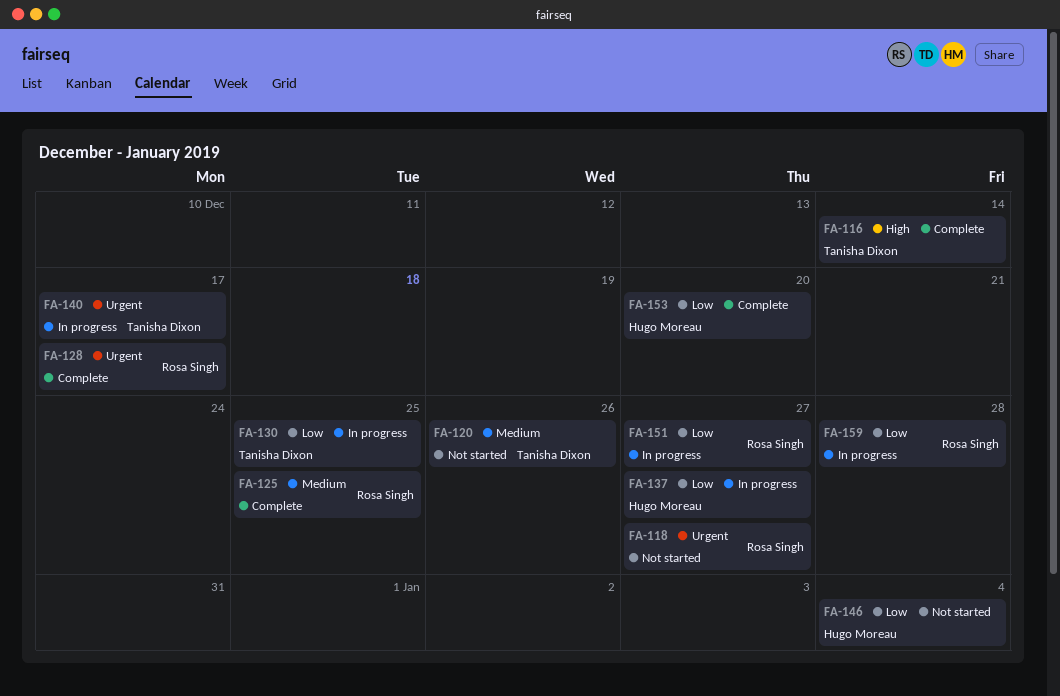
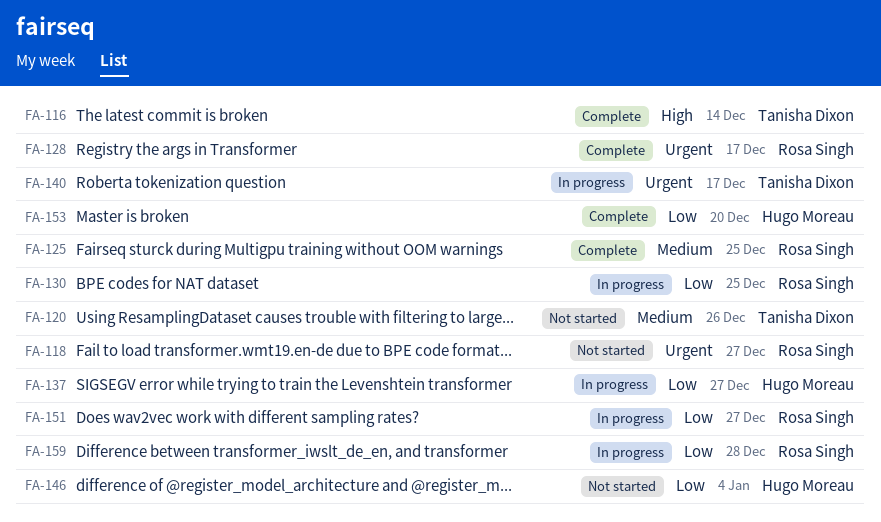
FA-130, owner: Tanisha Dixon -> Rosa Singh

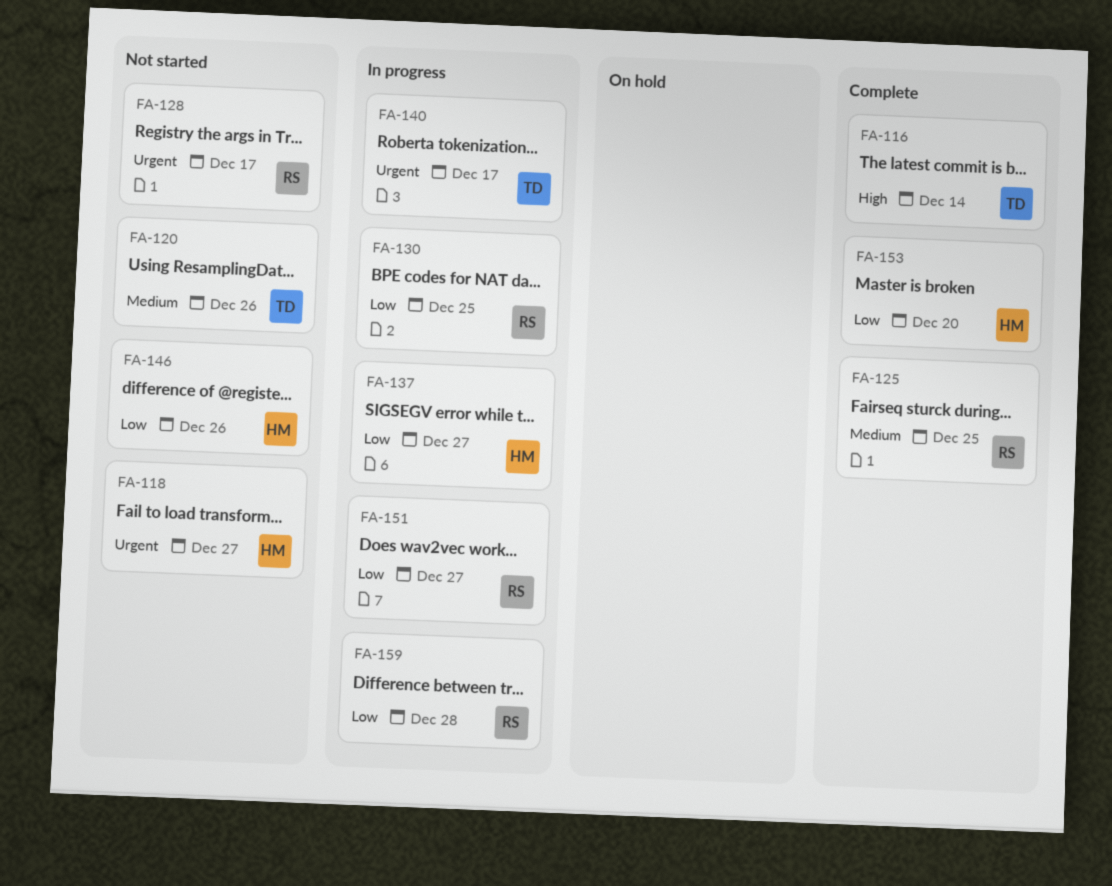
FA-118, owner: Rosa Singh -> Hugo Moreau
FA-128, status: Complete -> Not started
FA-146, due: Jan 4 -> Dec 26

